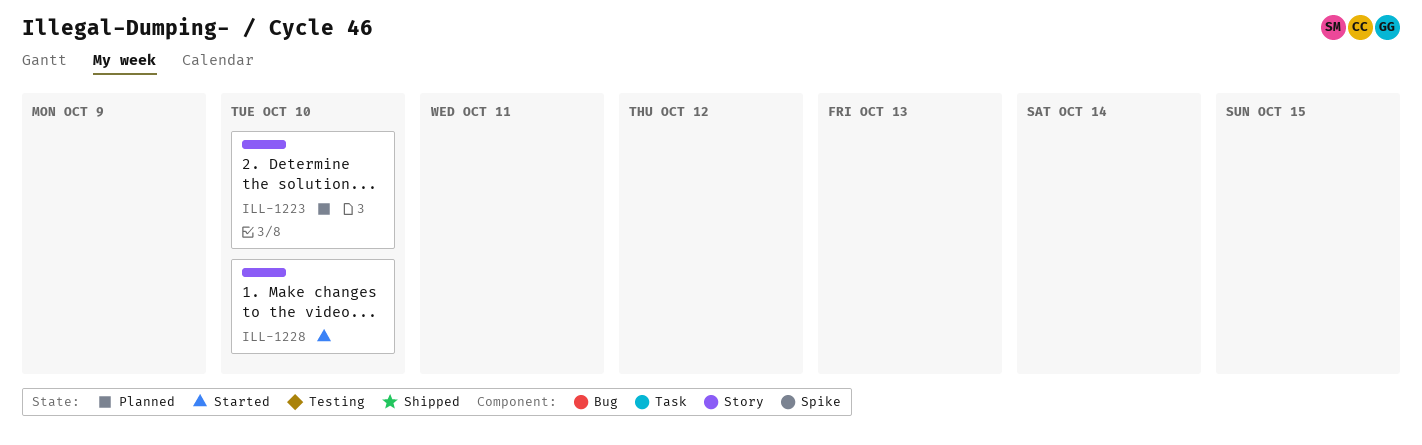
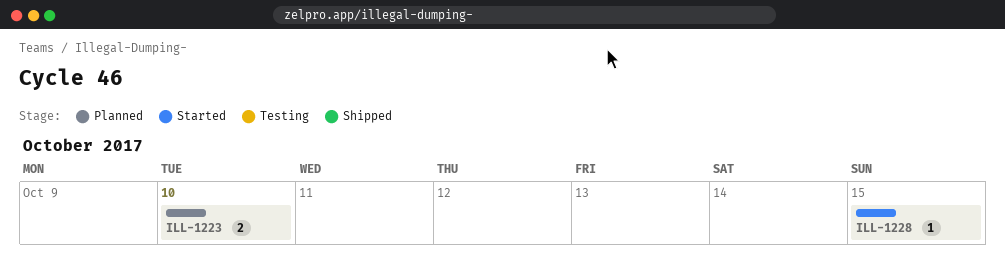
ILL-1228, due: Oct 10 -> Oct 15

